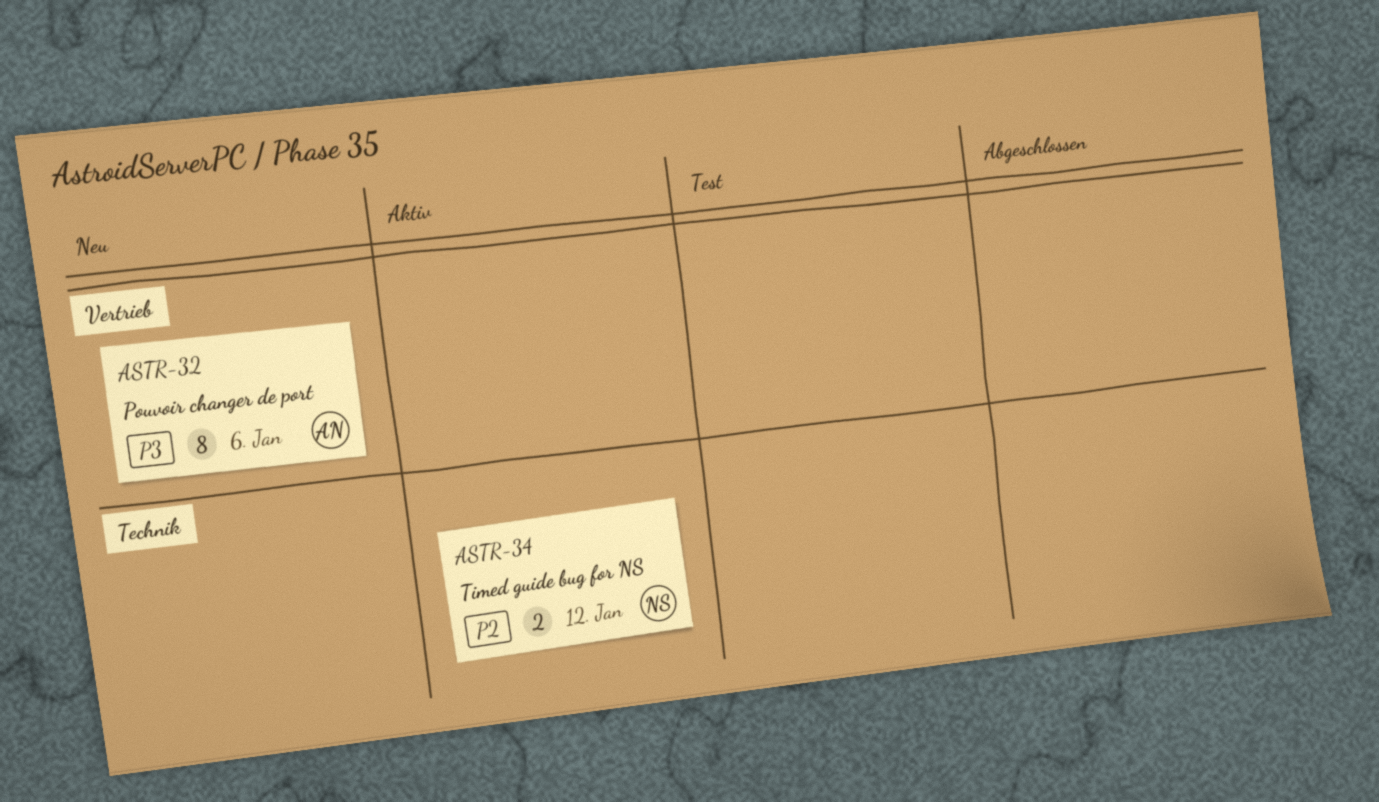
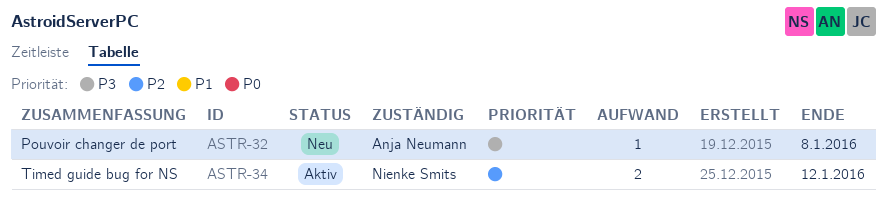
ASTR-32, estimate: 8 -> 1
ASTR-32, due: Jan 6 -> Jan 8

